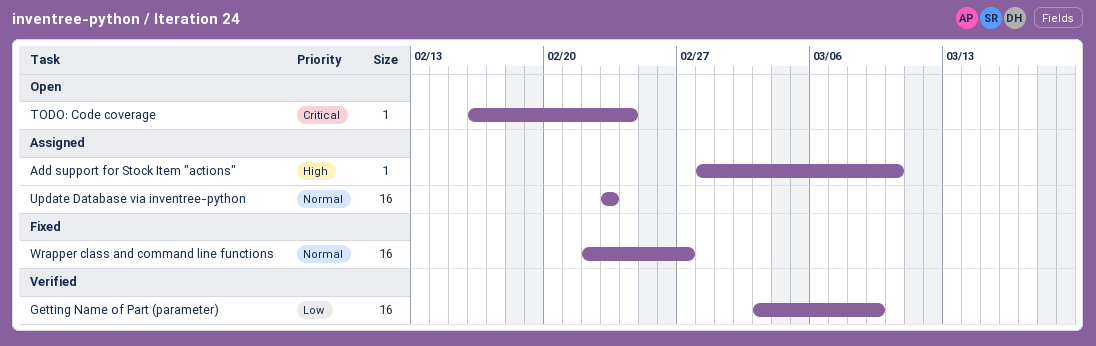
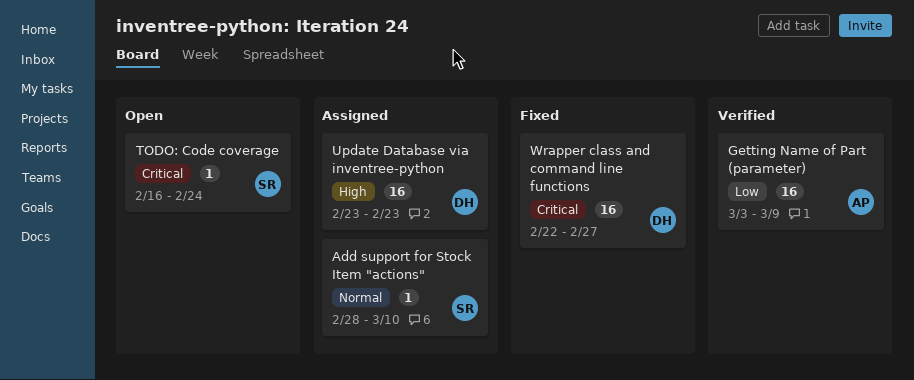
Add support for Stock Item "actions", priority: High -> Normal
Update Database via inventree-python, priority: Normal -> High
Wrapper class and command line functions, priority: Normal -> Critical

